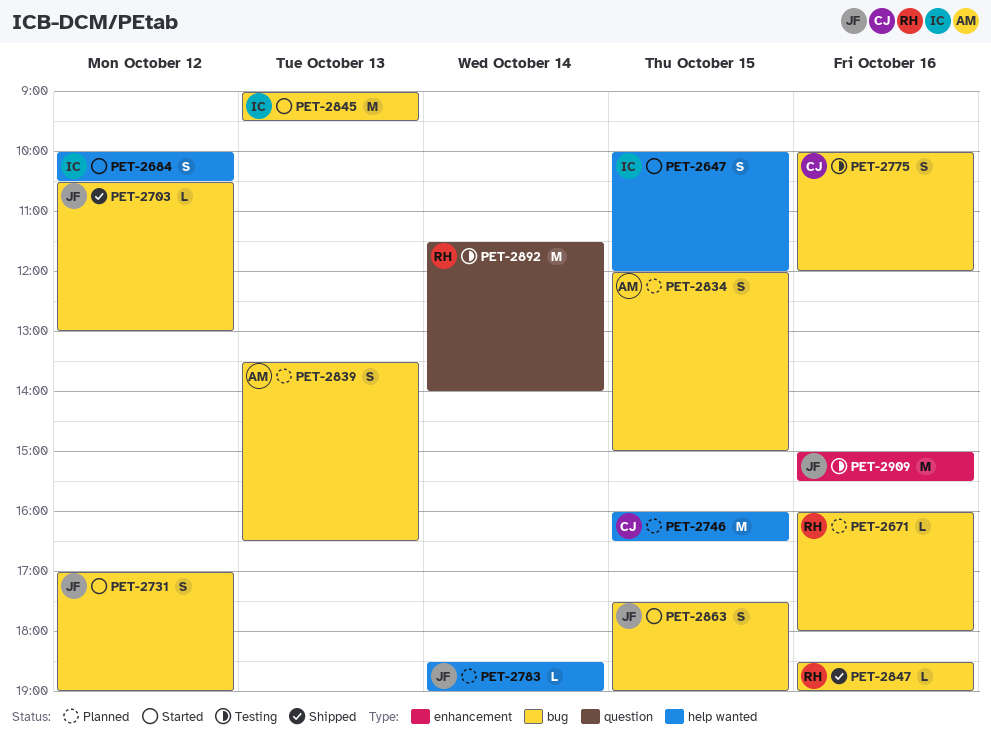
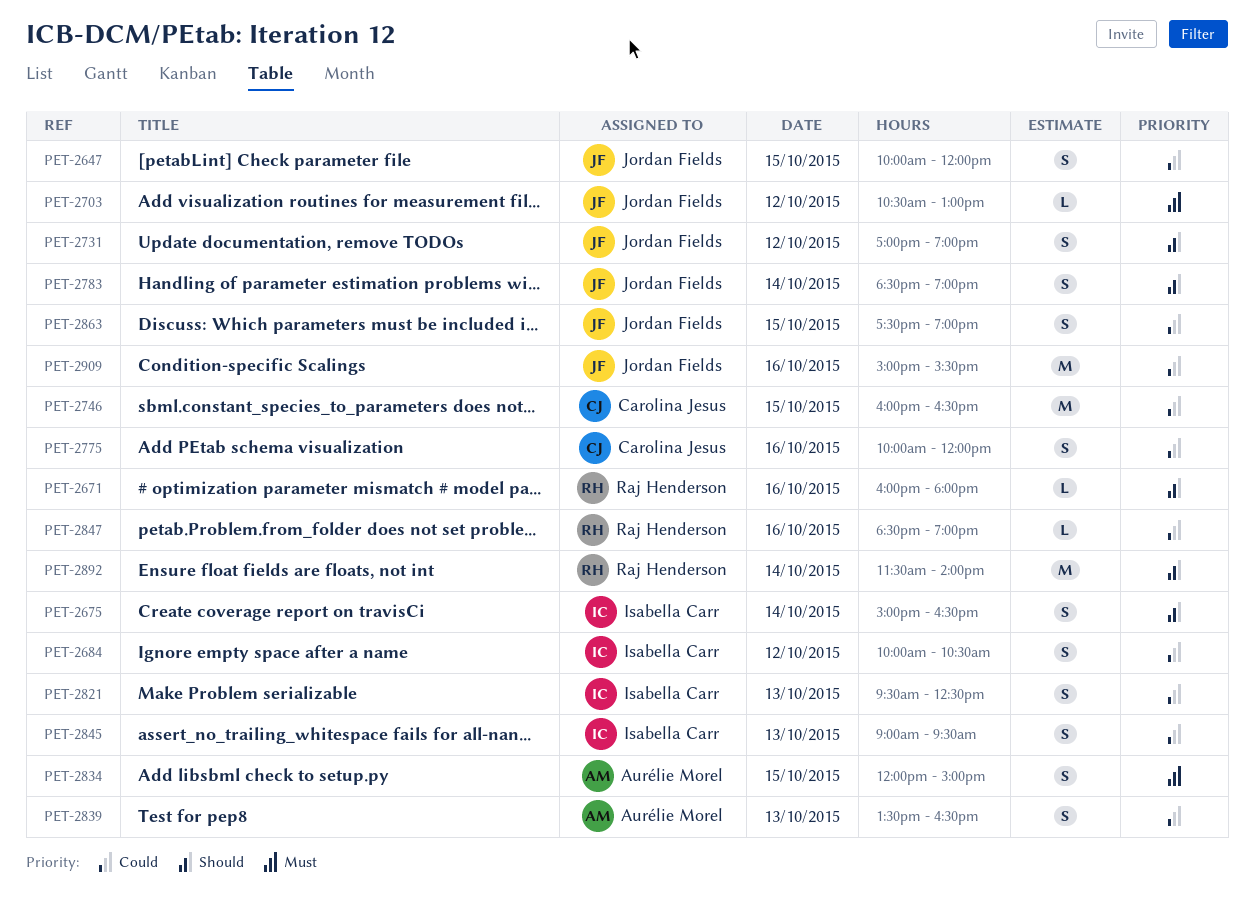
PET-2647, owner: Isabella Carr -> Jordan Fields
PET-2675: none -> present
PET-2783, estimate: L -> S
PET-2821: none -> present
PET-2845, estimate: M -> S

